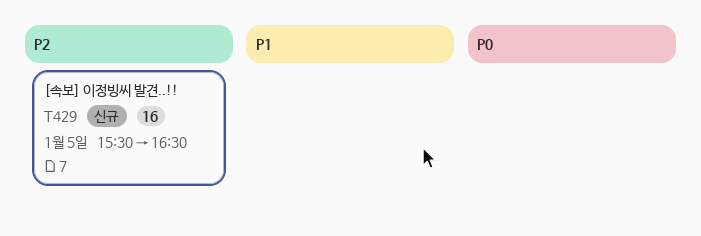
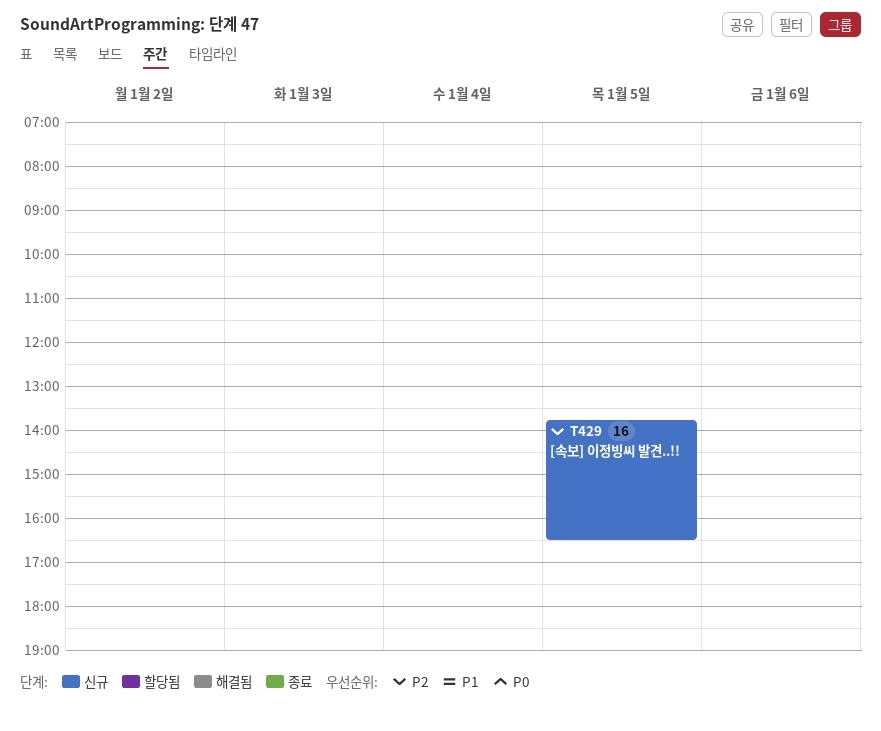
T429, begins: 15:30 -> 13:45

